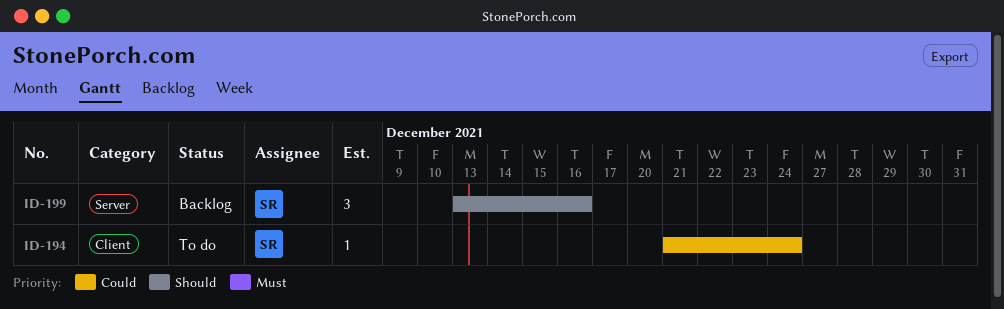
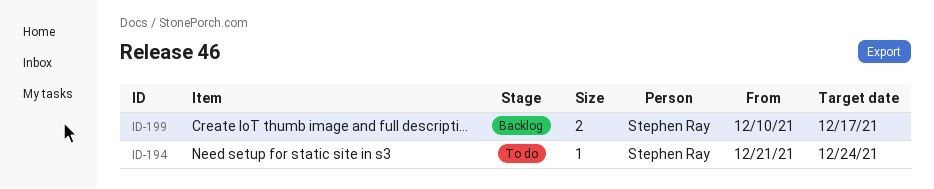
ID-199, estimate: 3 -> 2
ID-199, start: Dec 13 -> Dec 10
ID-199, due: Dec 16 -> Dec 17

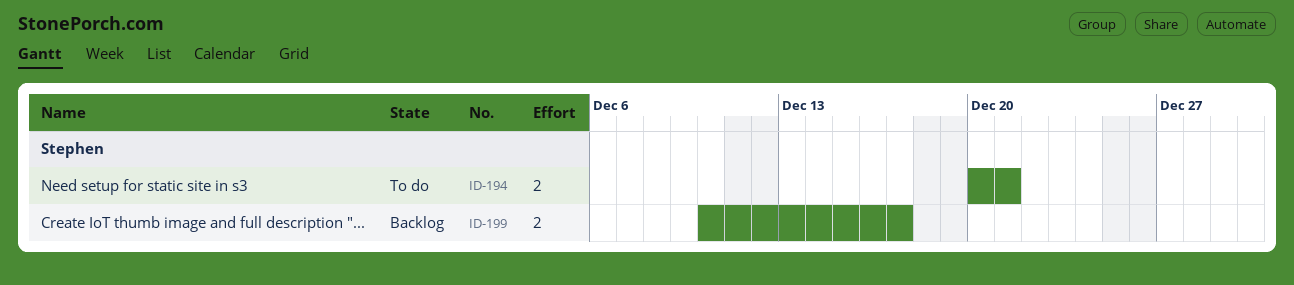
ID-194, estimate: 1 -> 2
ID-194, start: Dec 21 -> Dec 20
ID-194, due: Dec 24 -> Dec 21

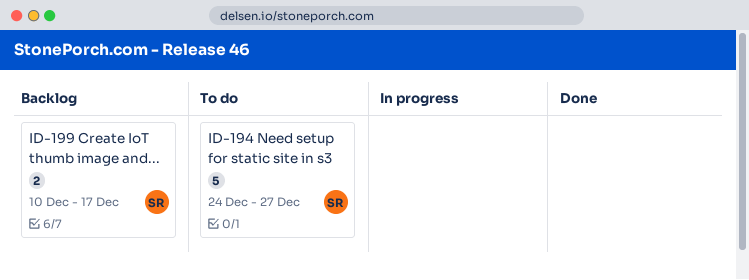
ID-194, estimate: 2 -> 5
ID-194, start: Dec 20 -> Dec 24
ID-194, due: Dec 21 -> Dec 27

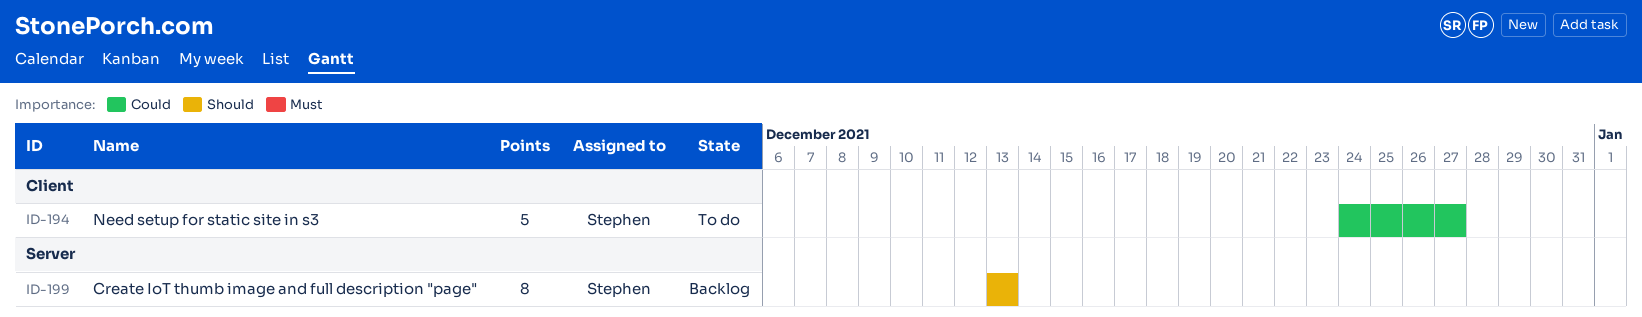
ID-199, estimate: 2 -> 8
ID-199, start: Dec 10 -> Dec 13
ID-199, due: Dec 17 -> Dec 13

